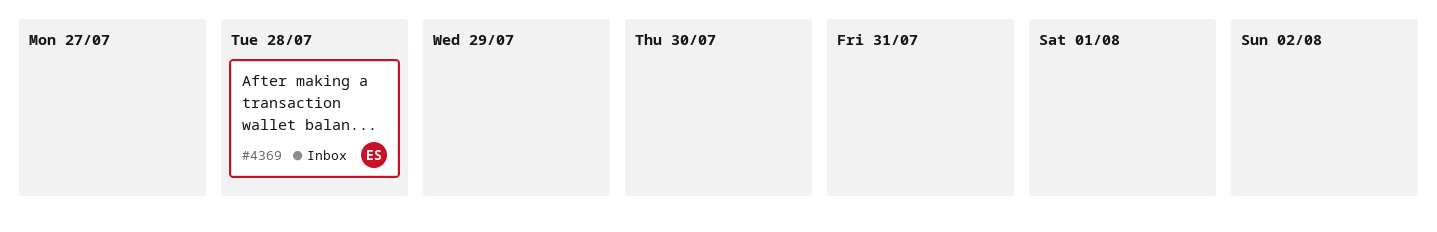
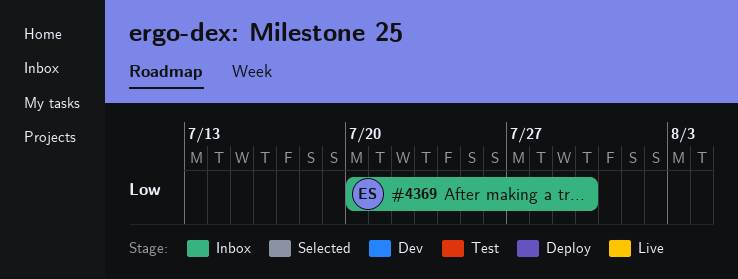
#4369, due: Jul 28 -> Jul 30

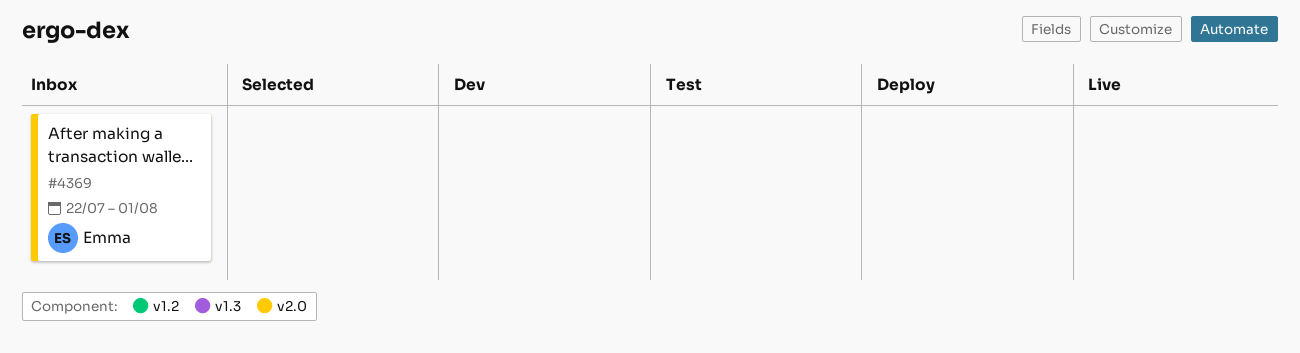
#4369, start: Jul 20 -> Jul 22
#4369, due: Jul 30 -> Aug 1

